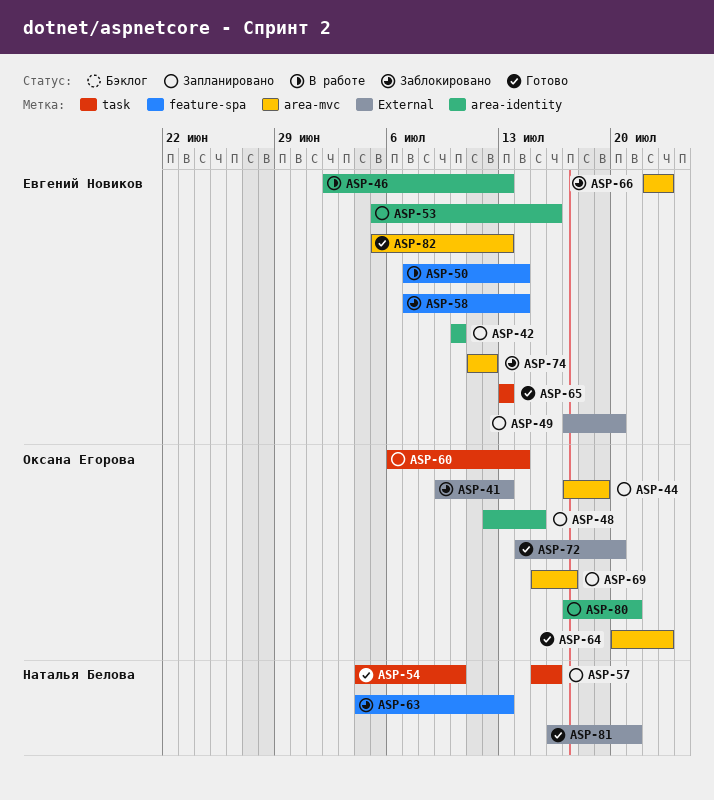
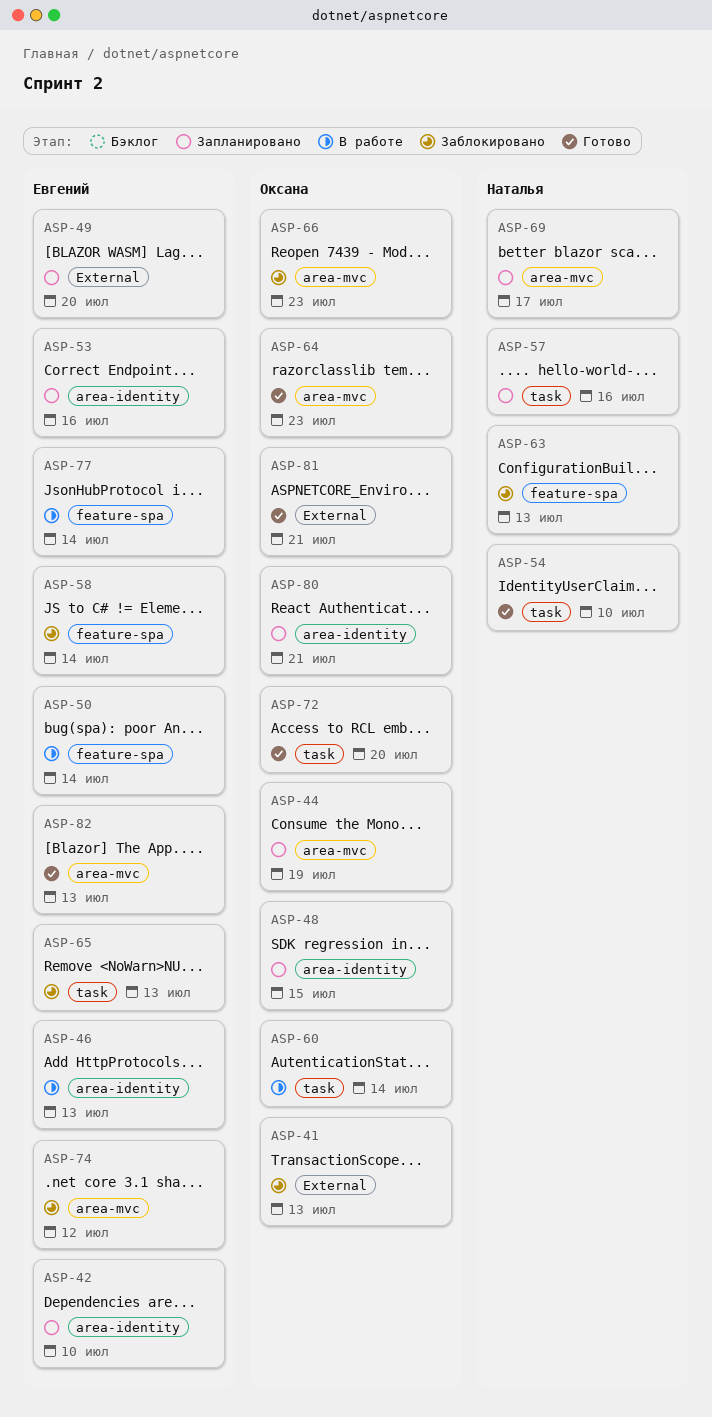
ASP-60, status: Запланировано -> В работе
ASP-65, status: Готово -> Заблокировано
ASP-66, owner: Евгений Новиков -> Оксана Егорова
ASP-69, owner: Оксана Егорова -> Наталья Белова
ASP-72, label: External -> task
ASP-77: none -> present
ASP-81, owner: Наталья Белова -> Оксана Егорова

